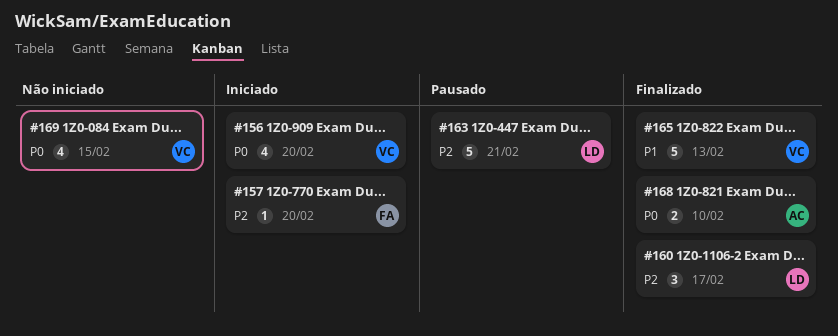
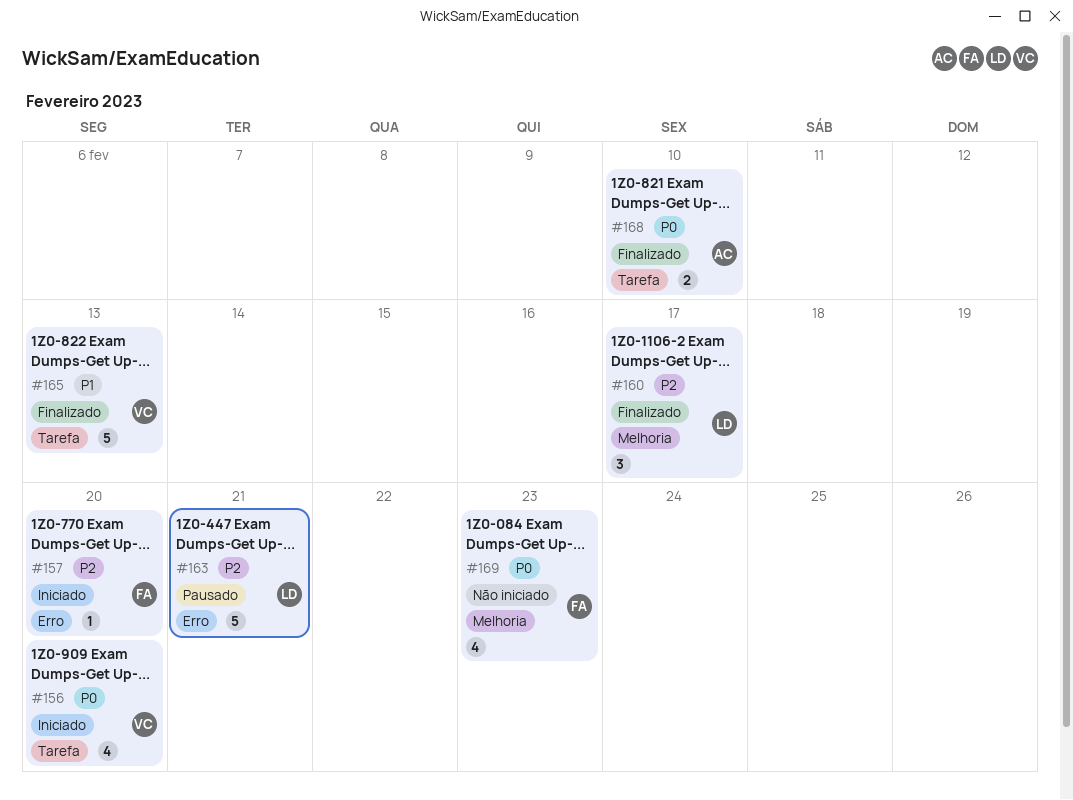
#169, owner: VC -> FA
#169, due: Feb 15 -> Feb 23

